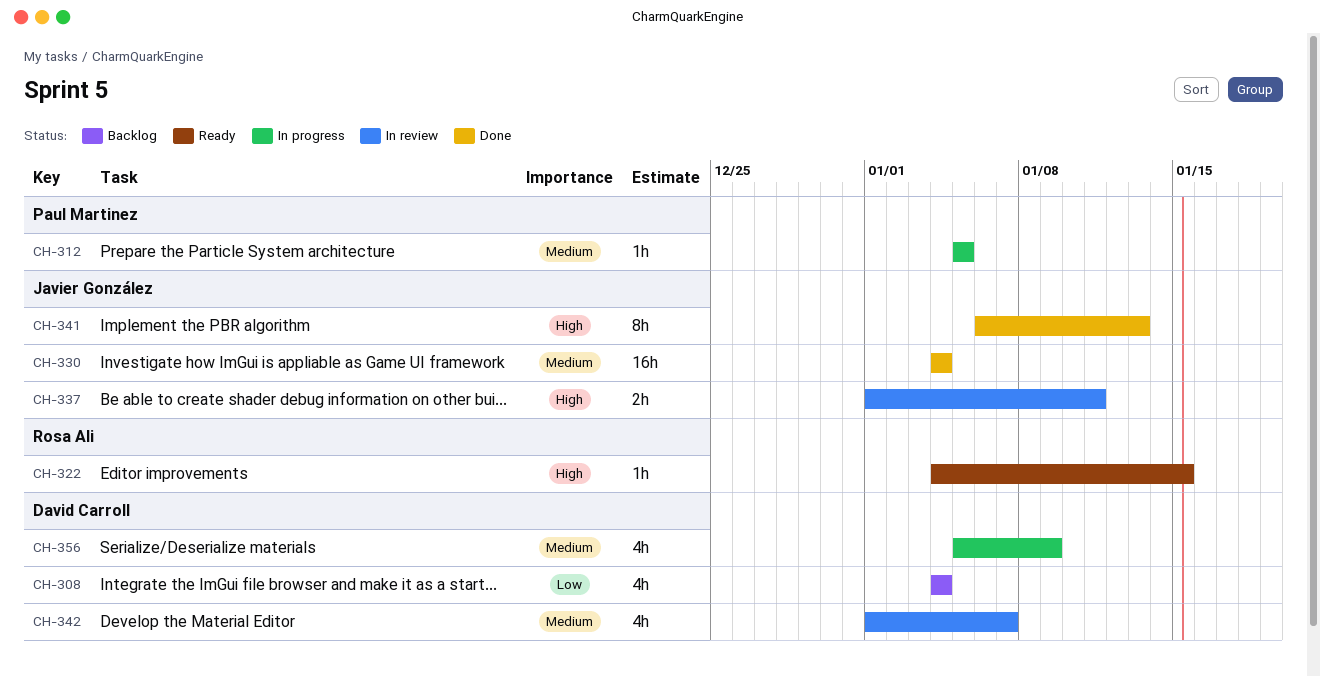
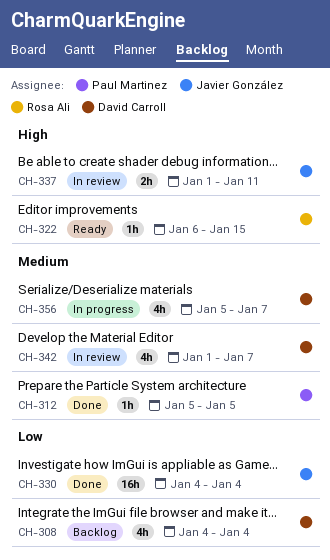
CH-312, status: In progress -> Done
CH-322, start: Jan 4 -> Jan 6
CH-330, priority: Medium -> Low
CH-341: present -> none
CH-356, due: Jan 9 -> Jan 7

